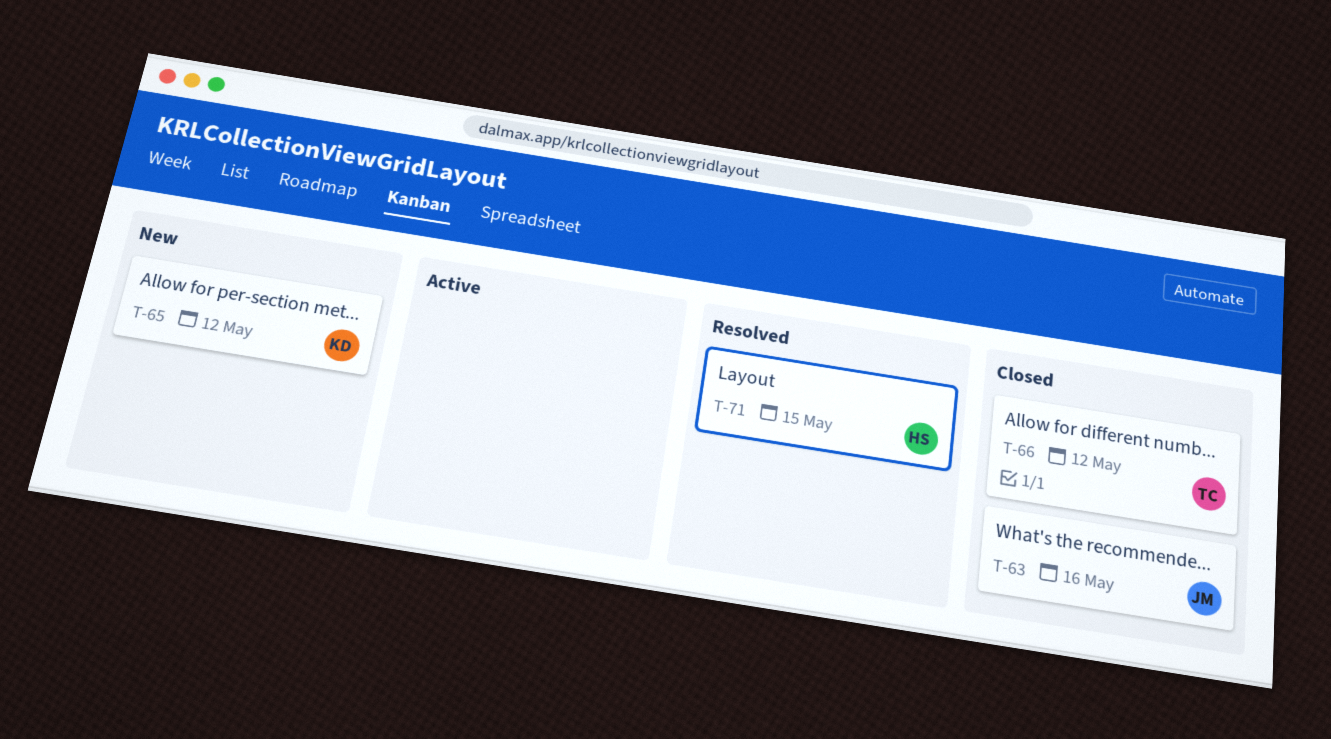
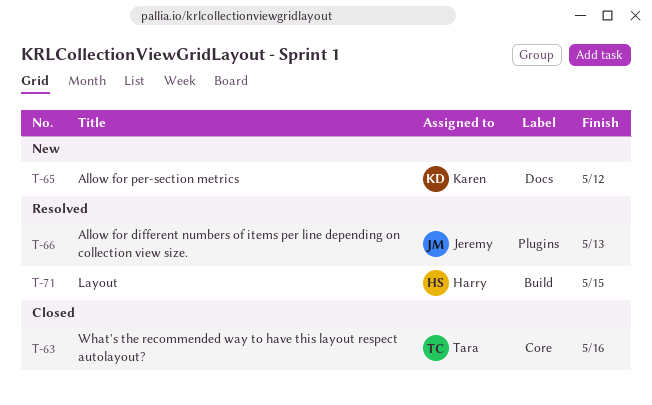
T-63, owner: Jeremy -> Tara
T-66, status: Closed -> Resolved
T-66, owner: Tara -> Jeremy
T-66, due: May 12 -> May 13

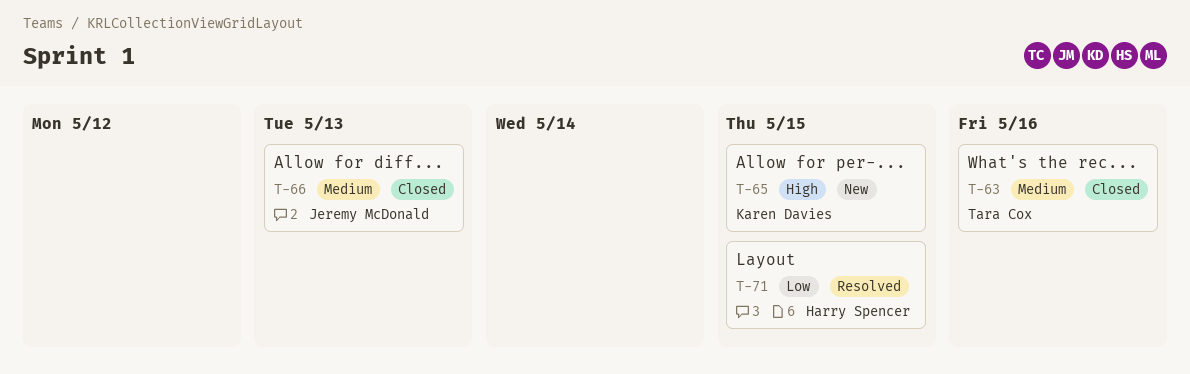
T-65, due: May 12 -> May 15
T-66, status: Resolved -> Closed

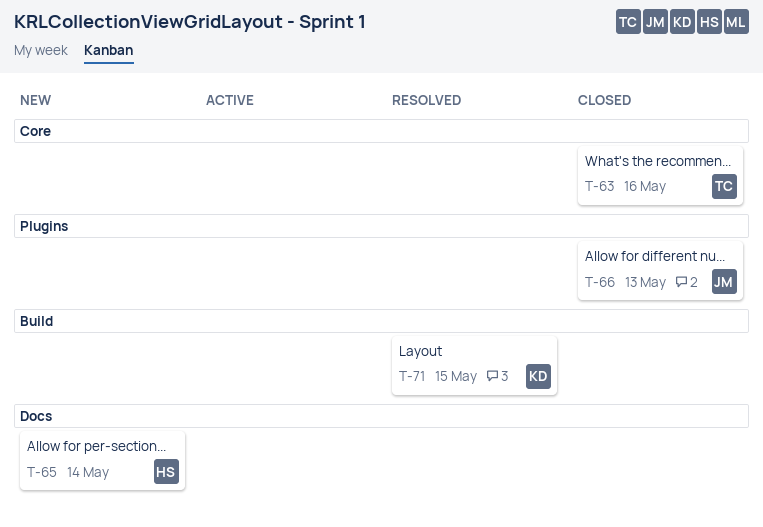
T-65, owner: Karen Davies -> Harry Spencer
T-65, due: May 15 -> May 14
T-71, owner: Harry Spencer -> Karen Davies

